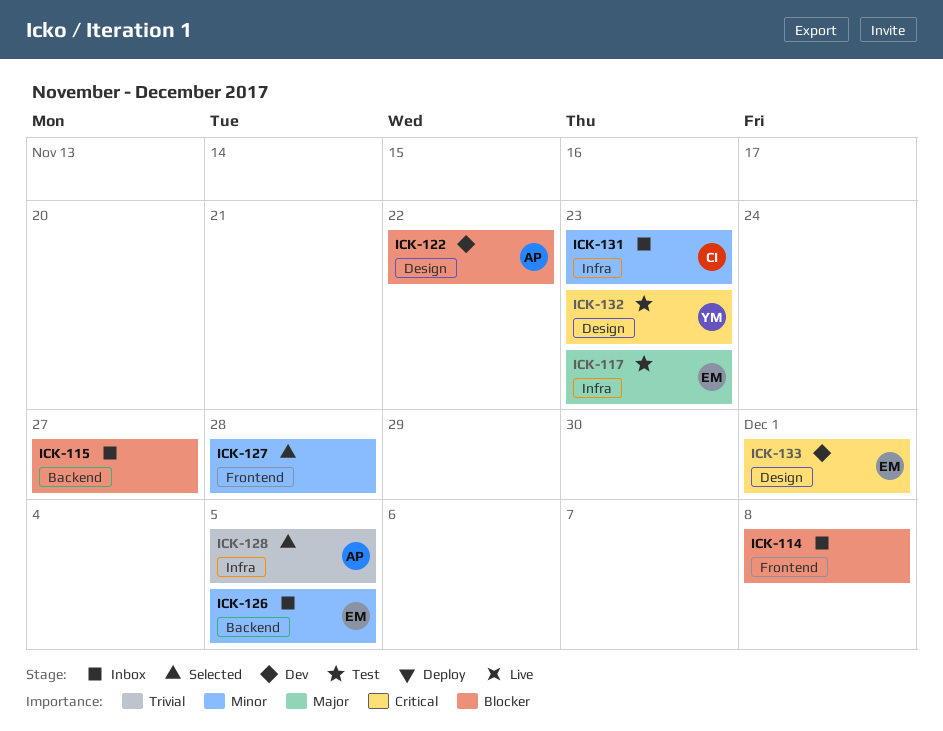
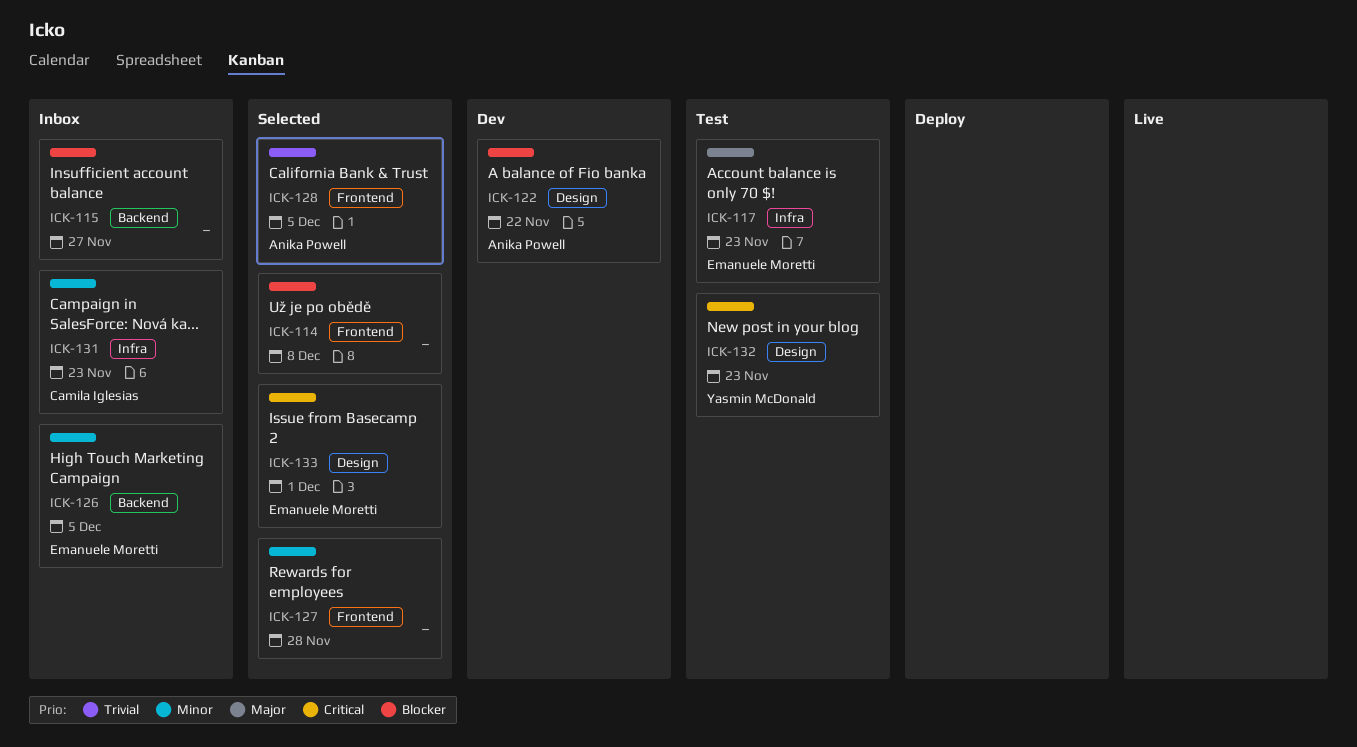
ICK-114, status: Inbox -> Selected
ICK-128, label: Infra -> Frontend
ICK-133, status: Dev -> Selected

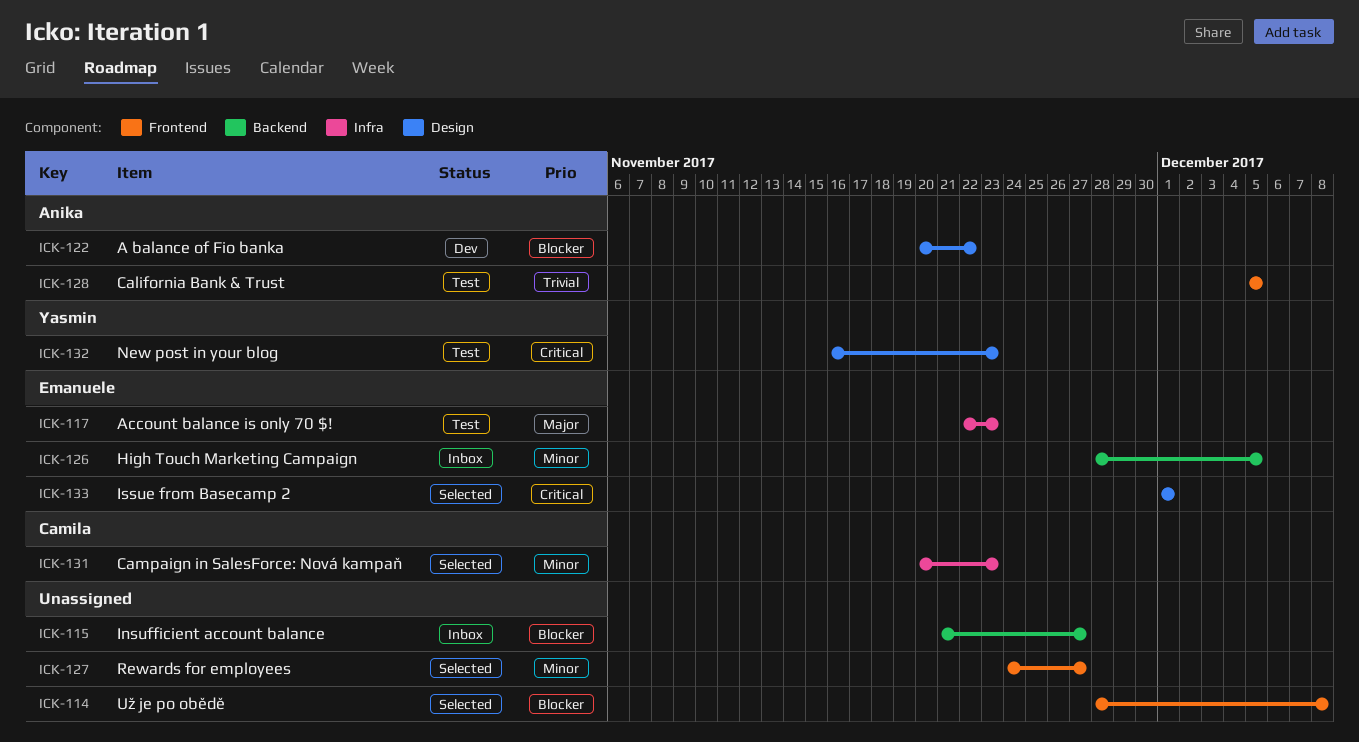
ICK-127, due: Nov 28 -> Nov 27
ICK-128, status: Selected -> Test
ICK-131, status: Inbox -> Selected

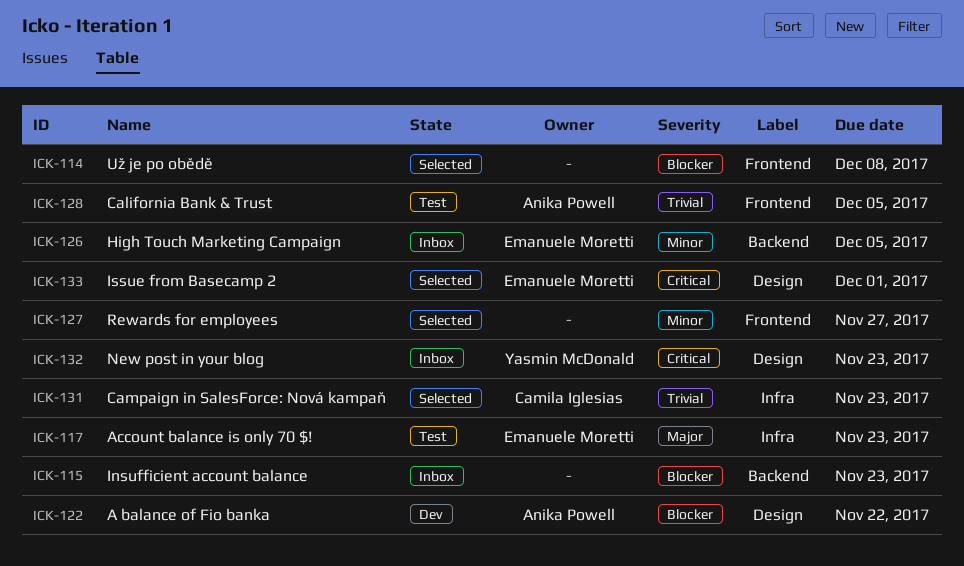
ICK-115, due: Nov 27 -> Nov 23
ICK-131, priority: Minor -> Trivial
ICK-132, status: Test -> Inbox

